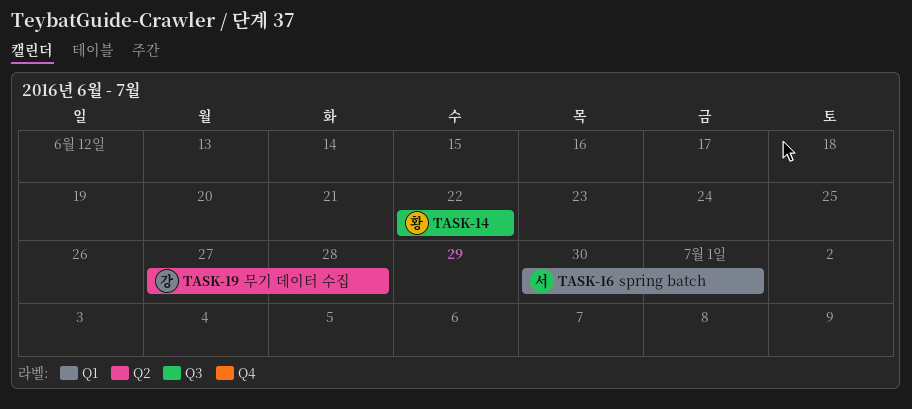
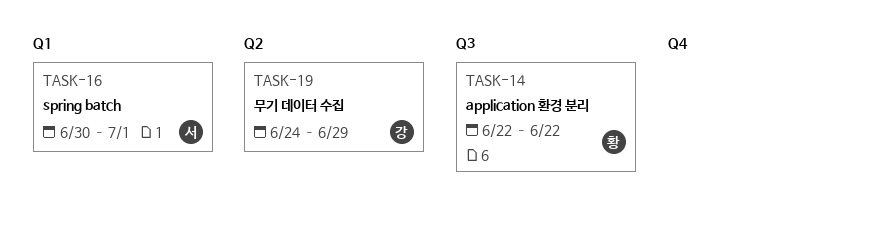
TASK-19, start: Jun 27 -> Jun 24
TASK-19, due: Jun 28 -> Jun 29

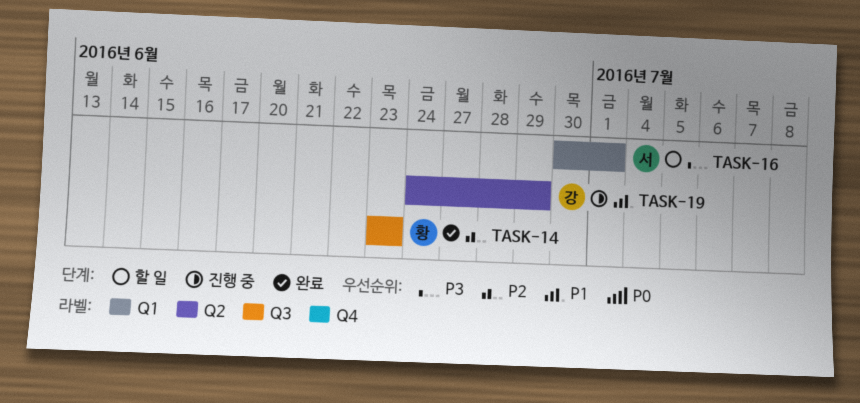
TASK-14, start: Jun 22 -> Jun 23
TASK-14, due: Jun 22 -> Jun 23

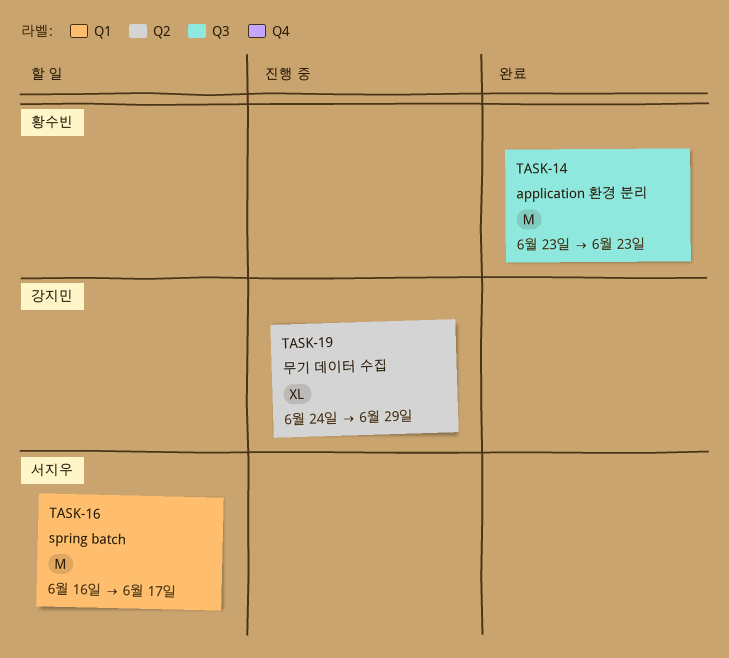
TASK-16, start: Jun 30 -> Jun 16
TASK-16, due: Jul 1 -> Jun 17

